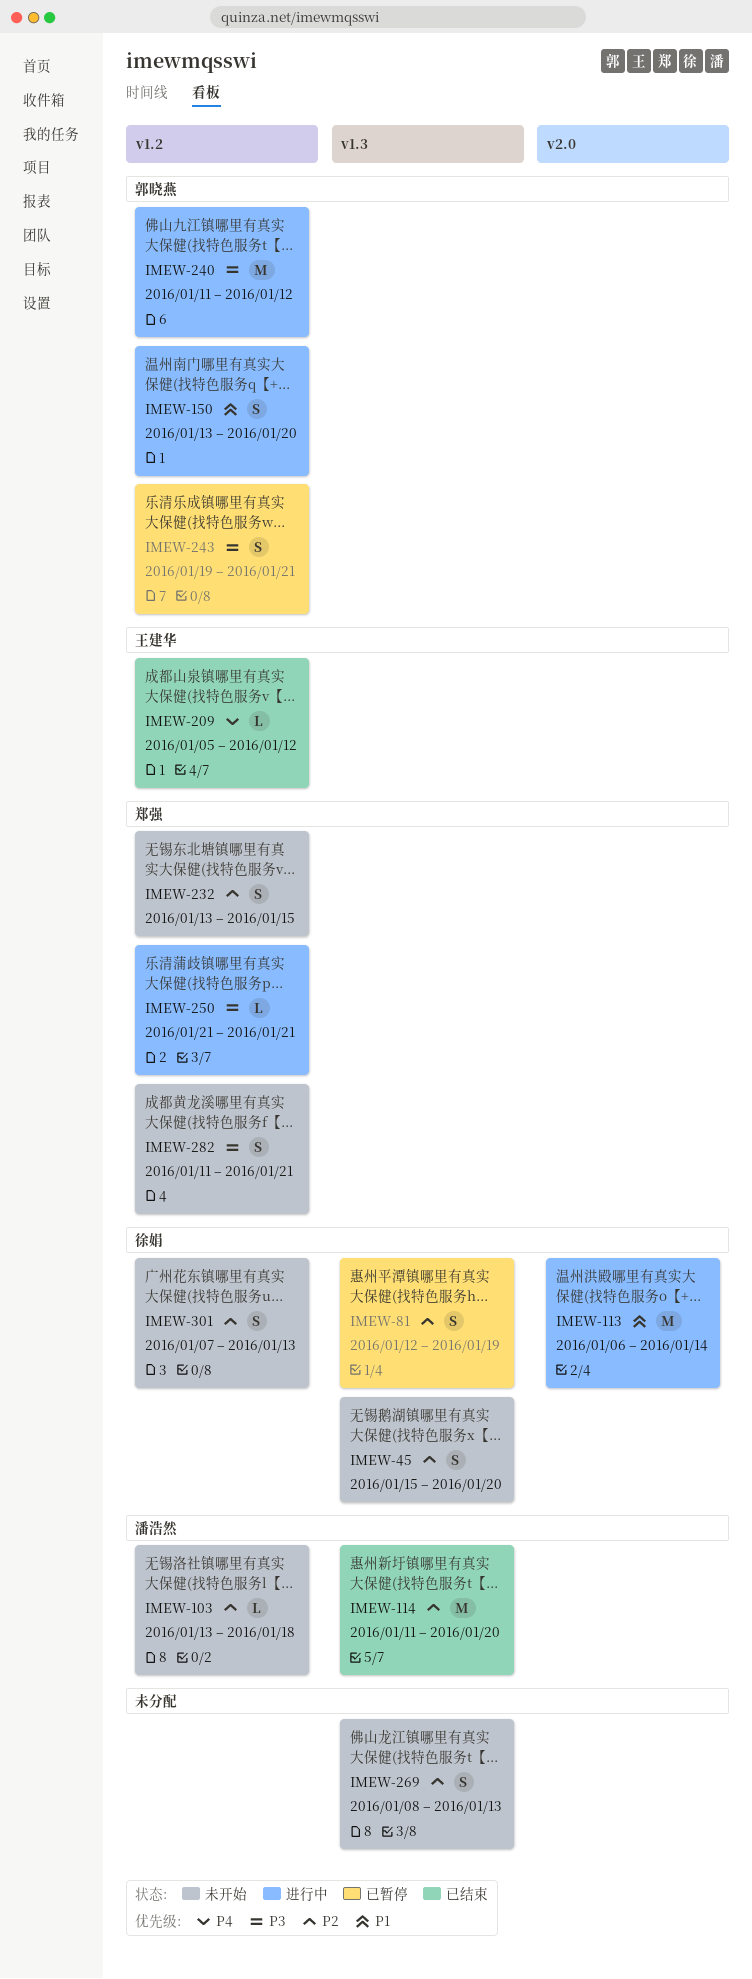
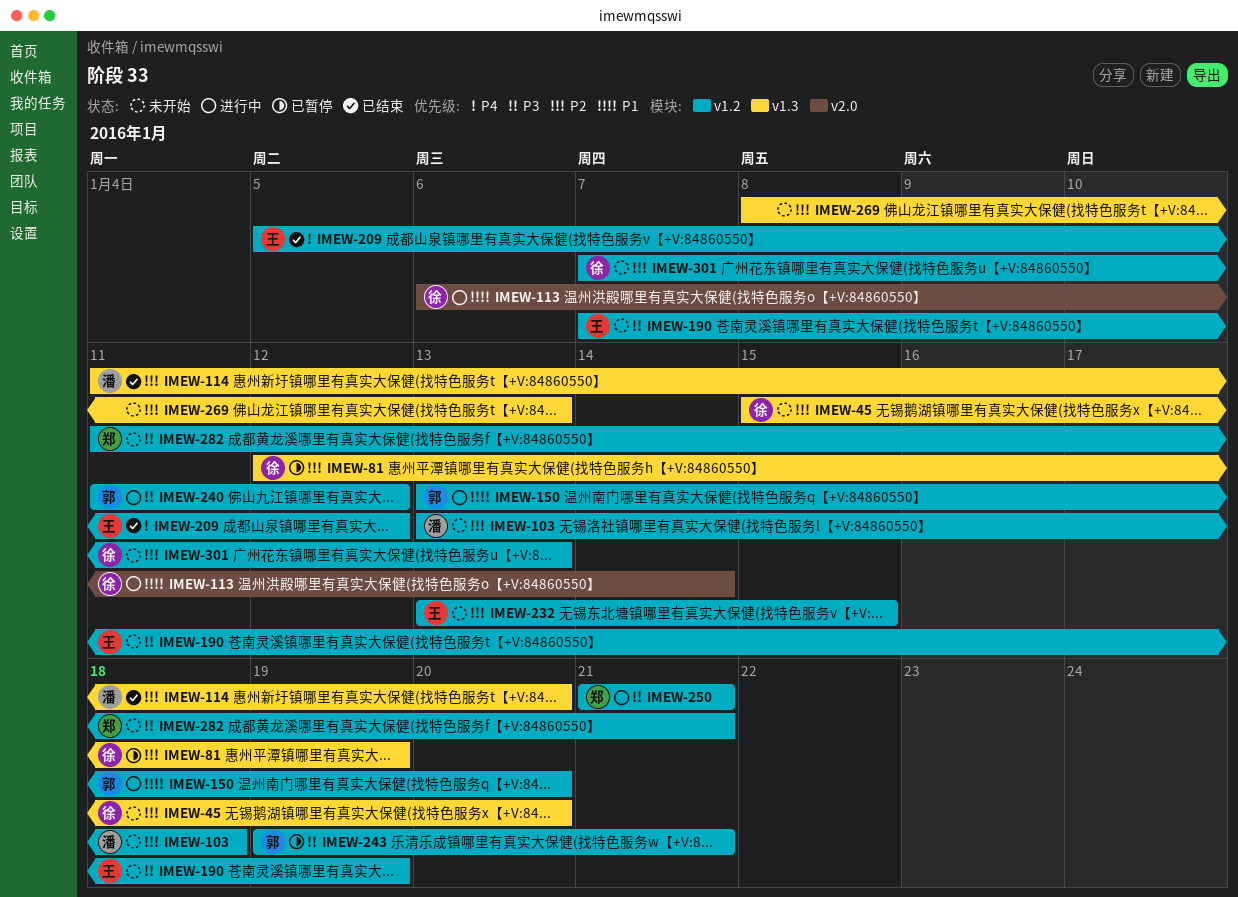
IMEW-190: none -> present
IMEW-232, owner: 郑强 -> 王建华

